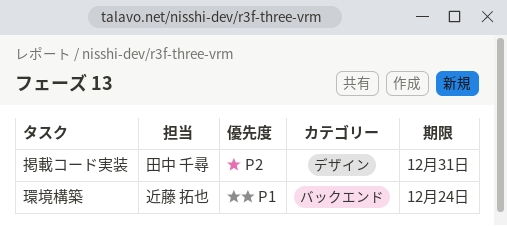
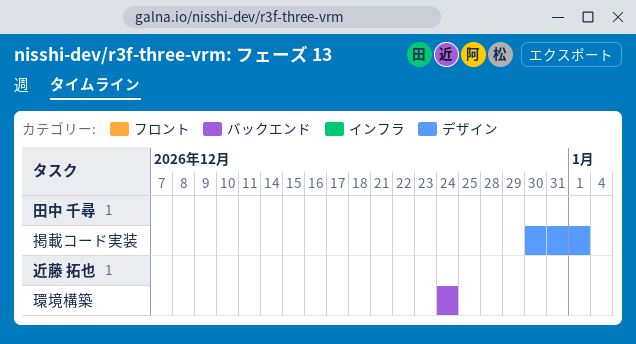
掲載コード実装, due: Dec 31 -> Jan 1

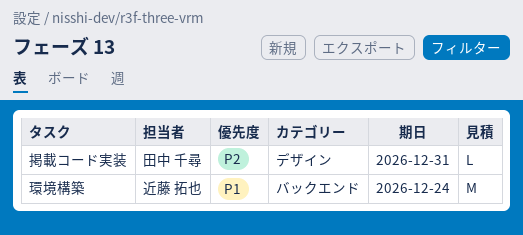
掲載コード実装, due: Jan 1 -> Dec 31

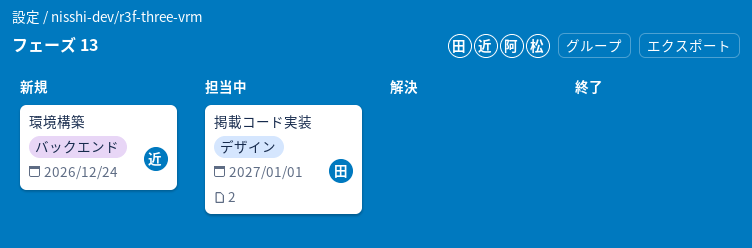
掲載コード実装, due: Dec 31 -> Jan 1

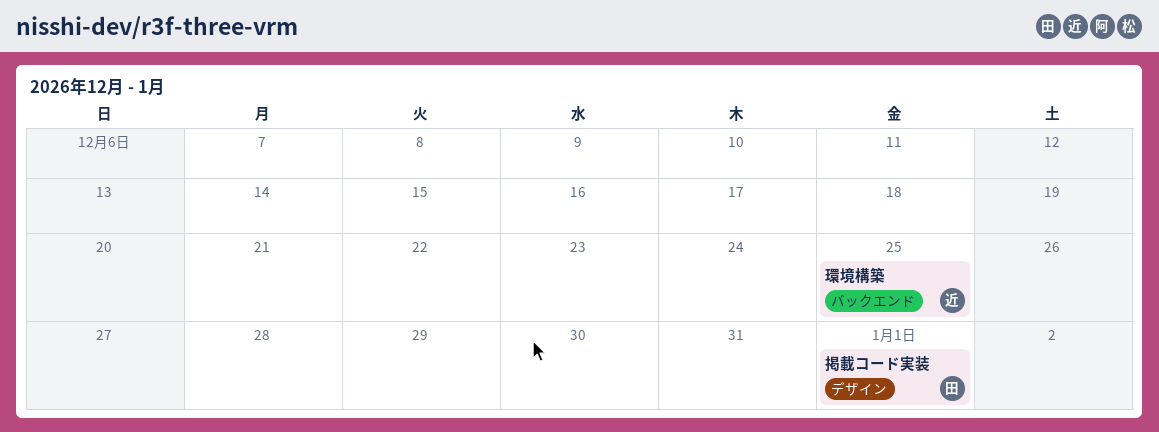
環境構築, due: Dec 24 -> Dec 25

